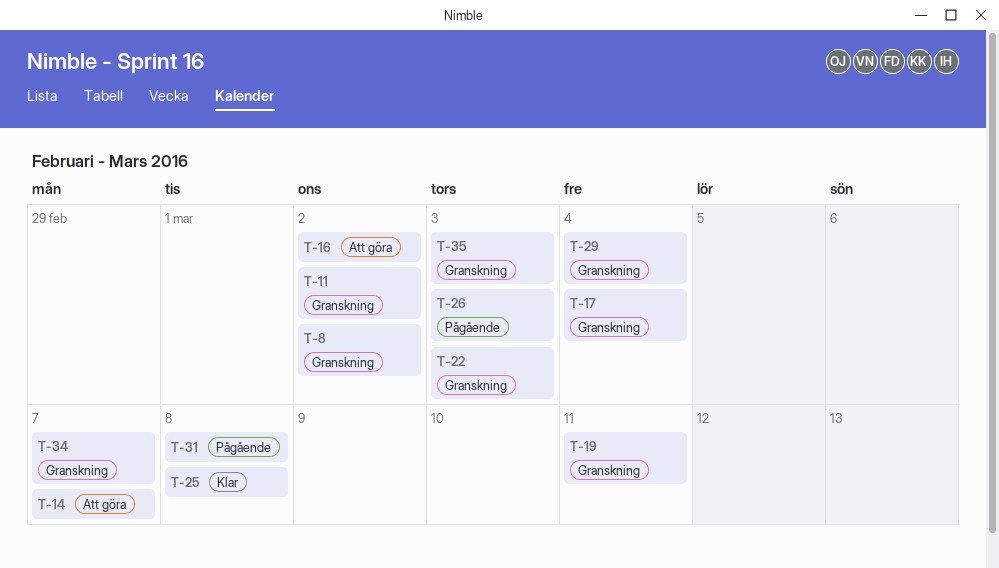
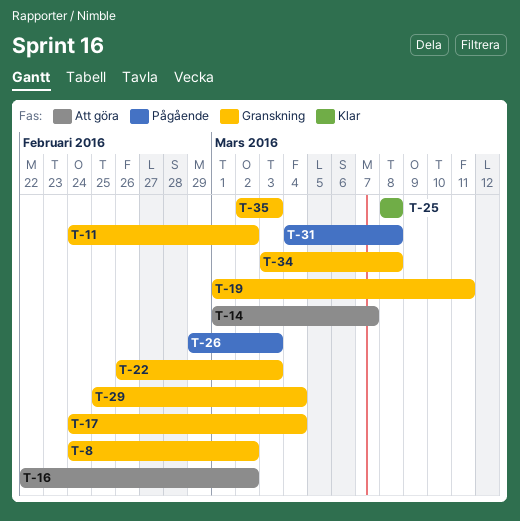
T-34, due: Mar 7 -> Mar 8

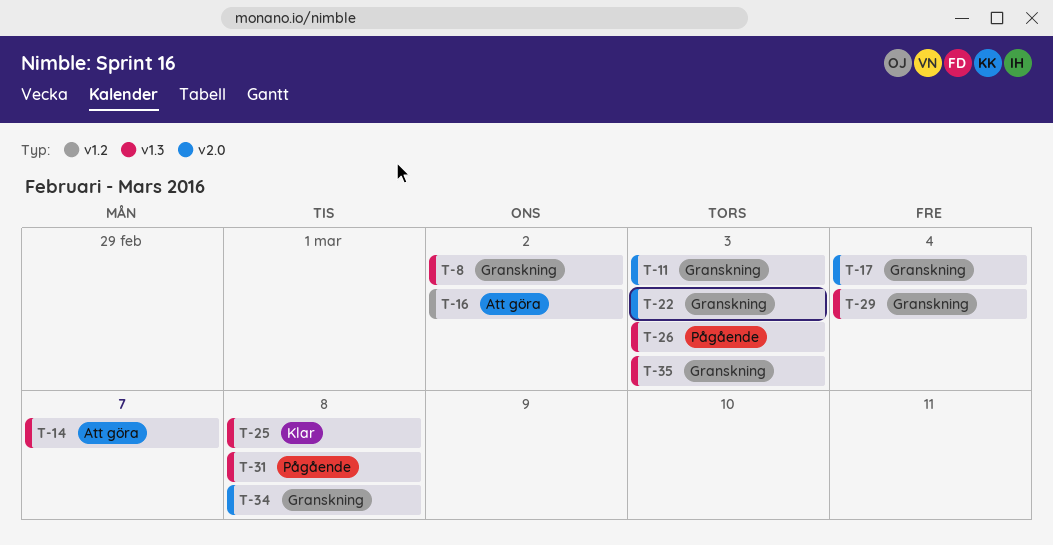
T-11, due: Mar 2 -> Mar 3
T-19: present -> none

